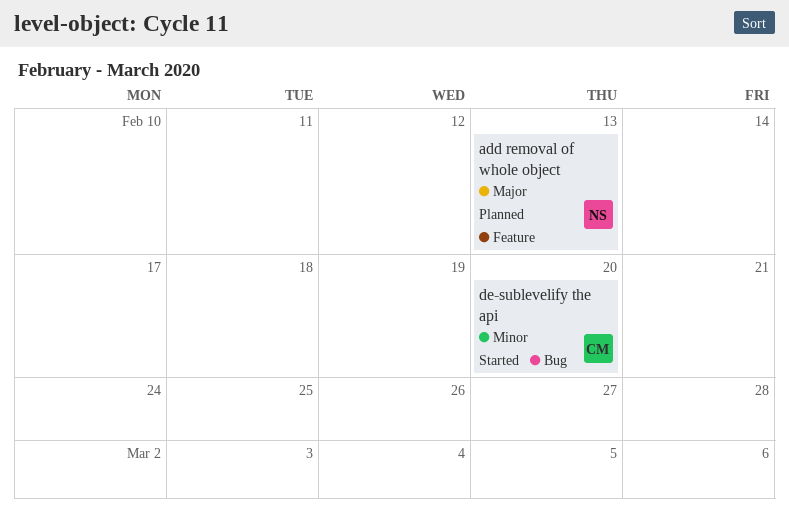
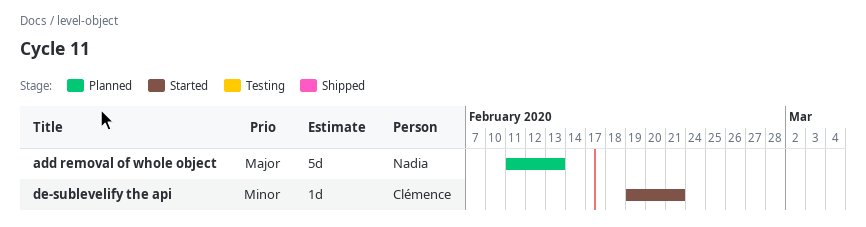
de-sublevelify the api, due: Feb 20 -> Feb 21

